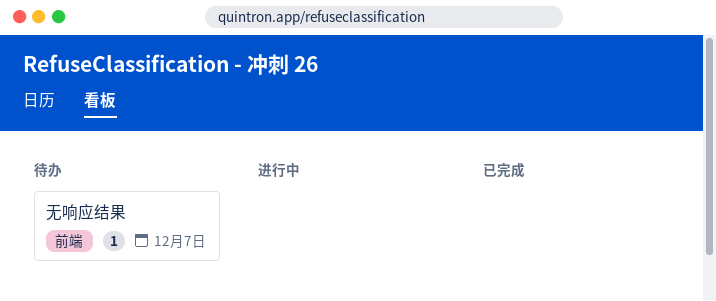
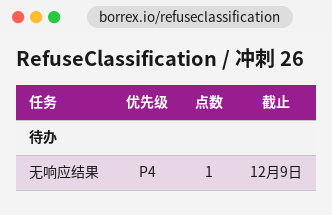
无响应结果, due: Dec 7 -> Dec 9

